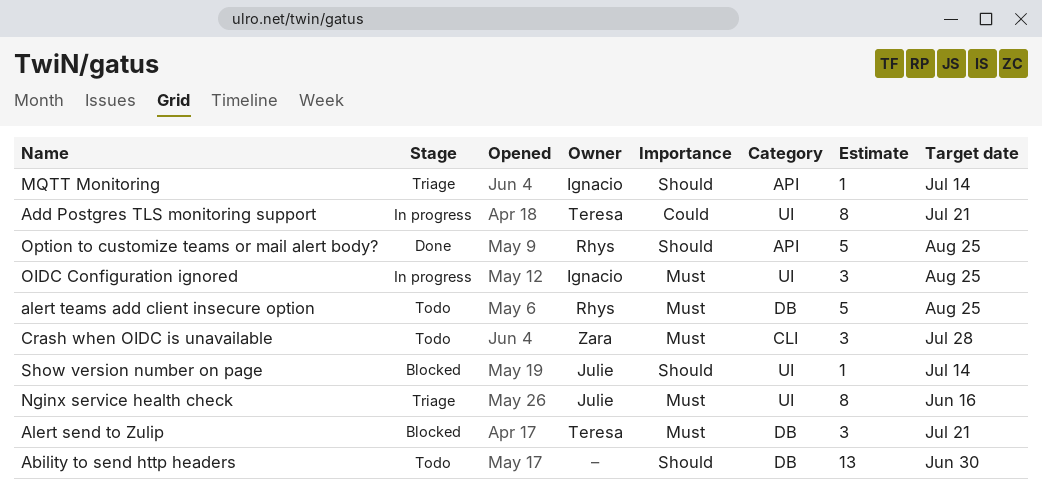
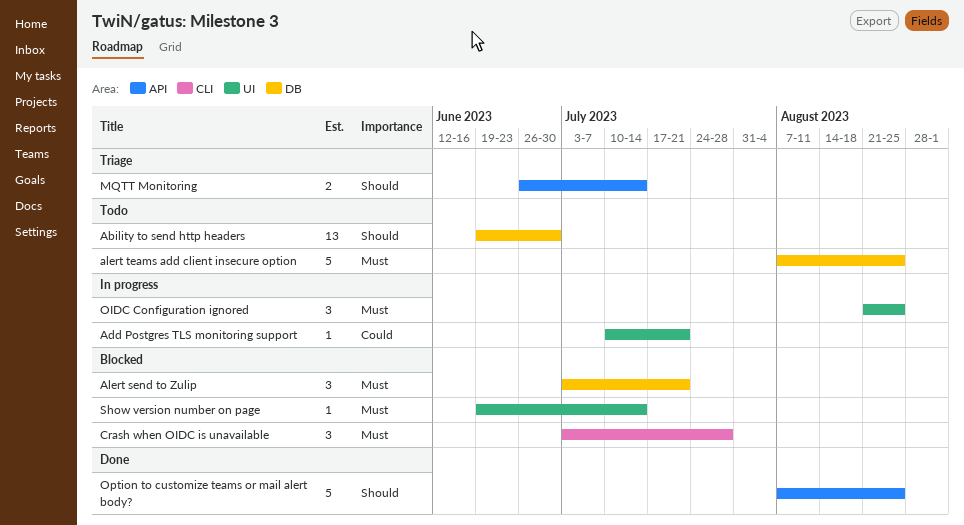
Add Postgres TLS monitoring support, estimate: 8 -> 1
Crash when OIDC is unavailable, status: Todo -> Blocked
MQTT Monitoring, estimate: 1 -> 2
Nginx service health check: present -> none
Show version number on page, priority: Should -> Must

